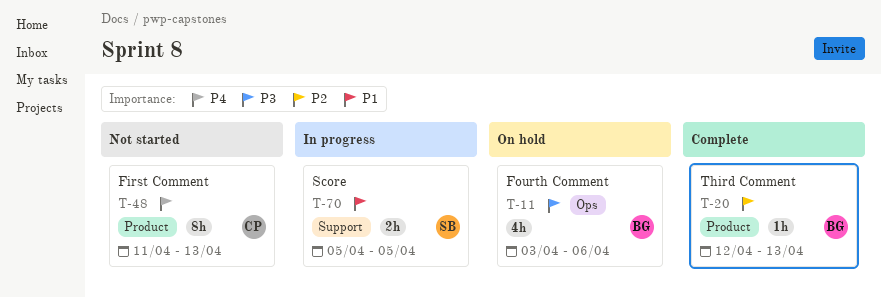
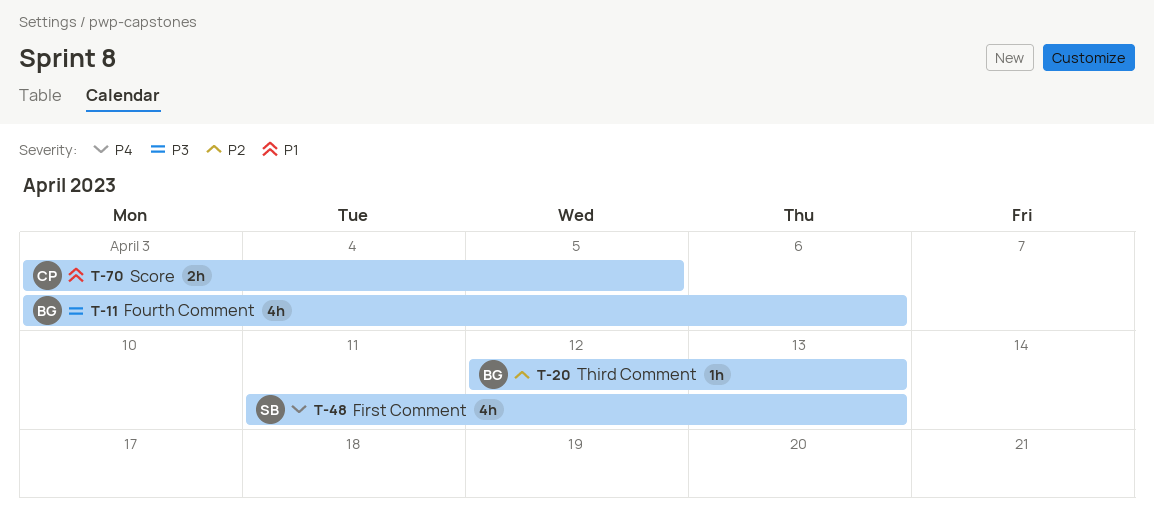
T-48, owner: CP -> SB
T-48, estimate: 8h -> 4h
T-70, owner: SB -> CP
T-70, start: Apr 5 -> Apr 3

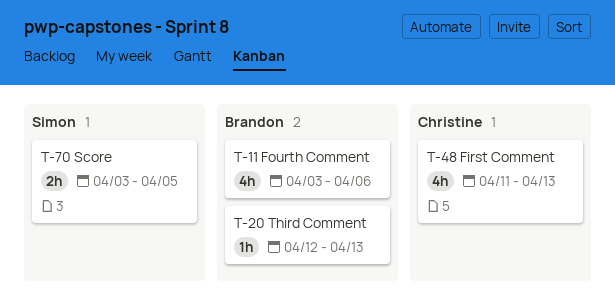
T-48, owner: Simon -> Christine
T-70, owner: Christine -> Simon

